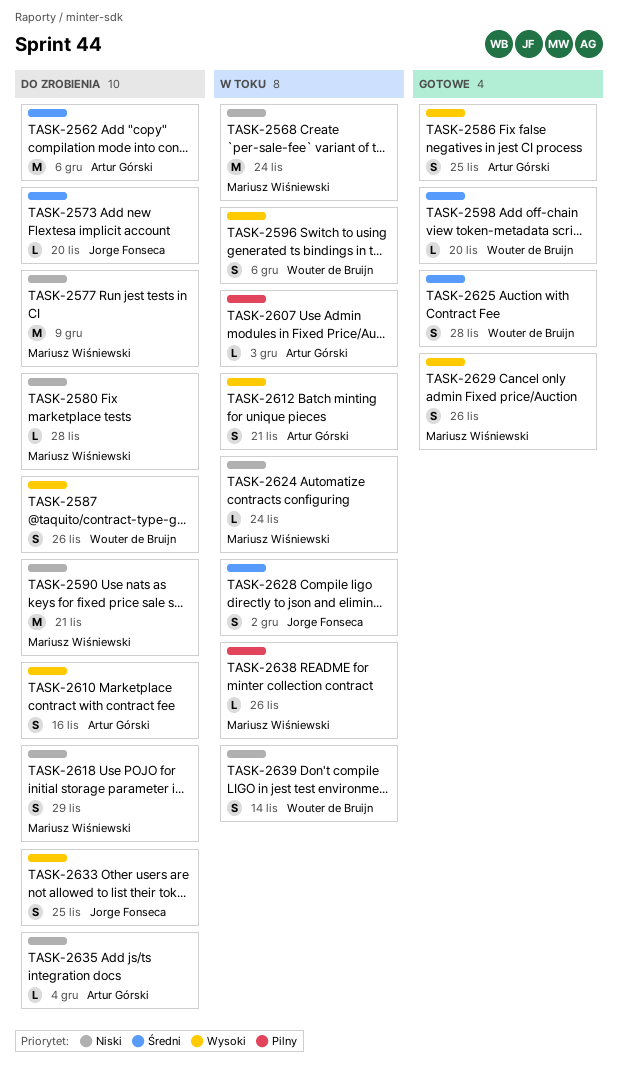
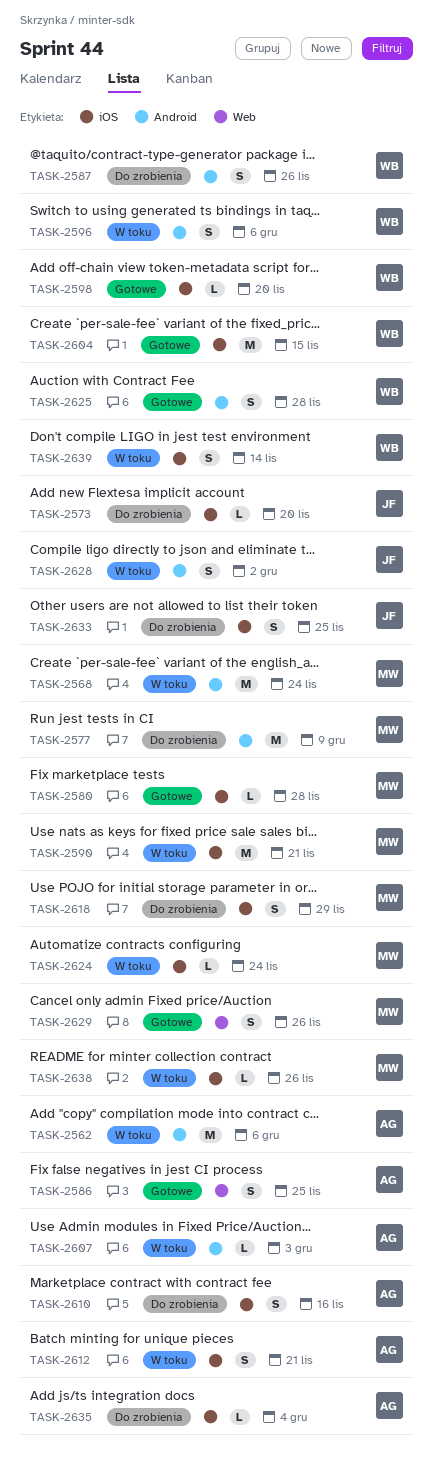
TASK-2562, status: Do zrobienia -> W toku
TASK-2580, status: Do zrobienia -> Gotowe
TASK-2590, status: Do zrobienia -> W toku
TASK-2604: none -> present

